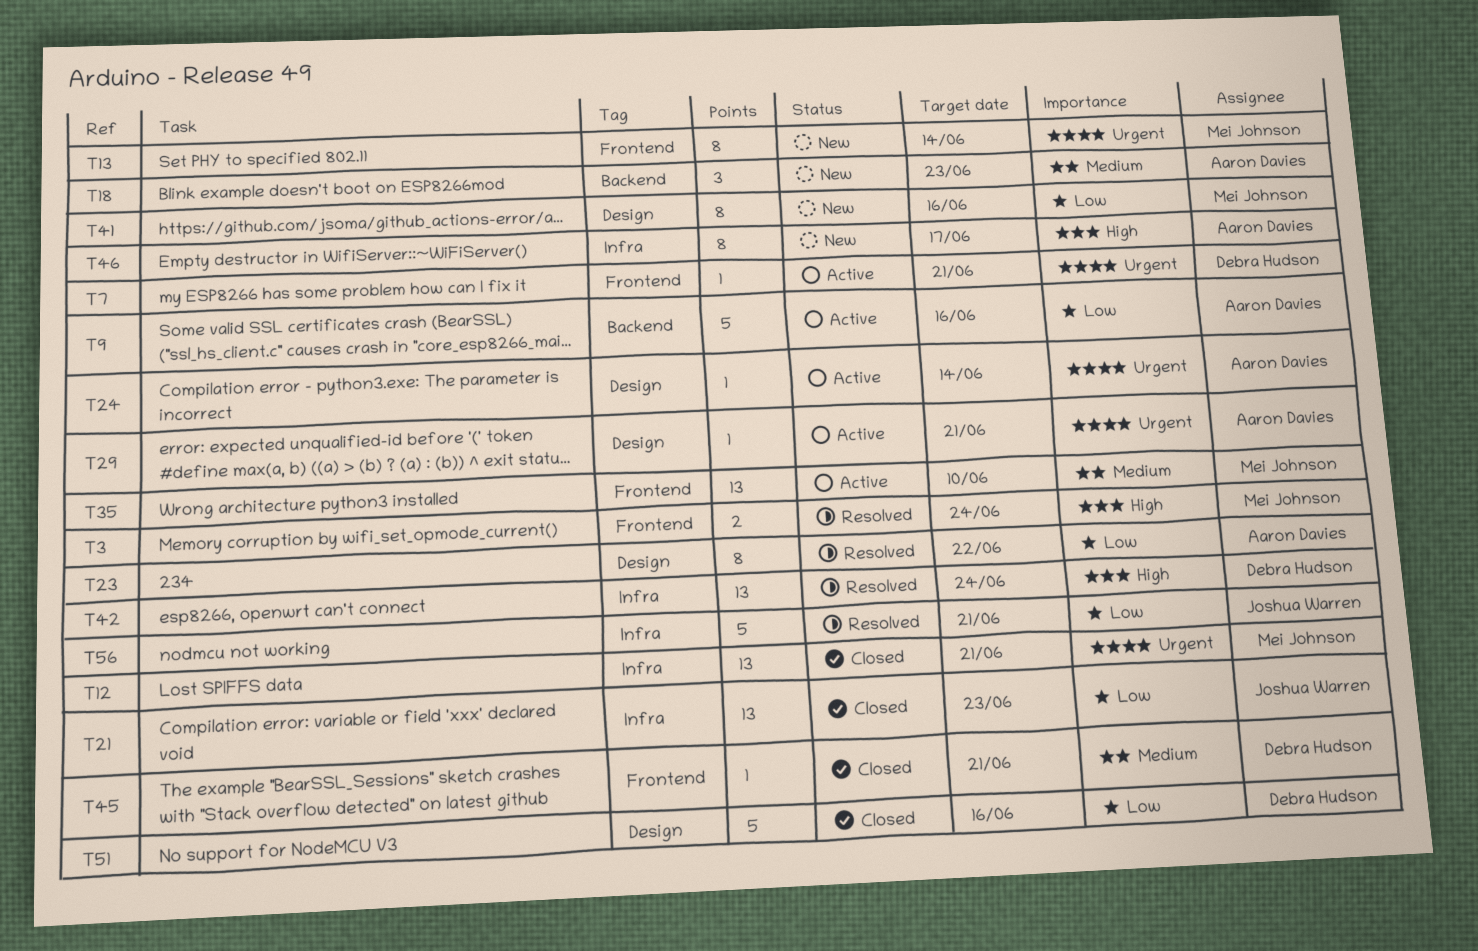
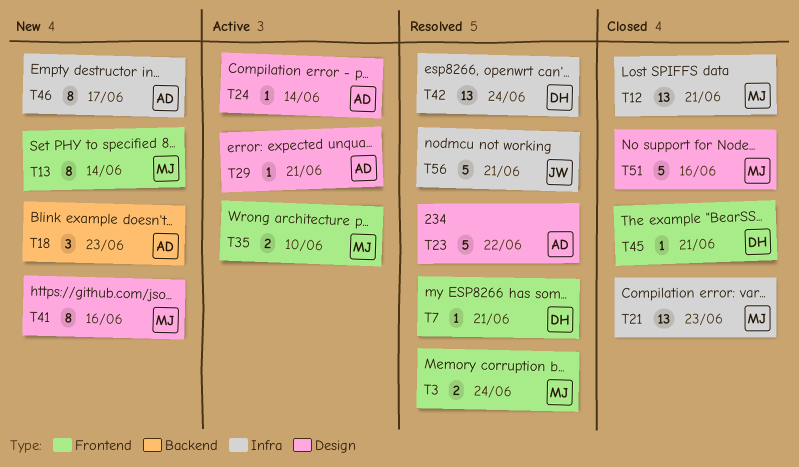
T7, status: Active -> Resolved
T9: present -> none
T21, owner: Joshua Warren -> Mei Johnson
T23, estimate: 8 -> 5
T35, estimate: 13 -> 2
T51, owner: Debra Hudson -> Mei Johnson

